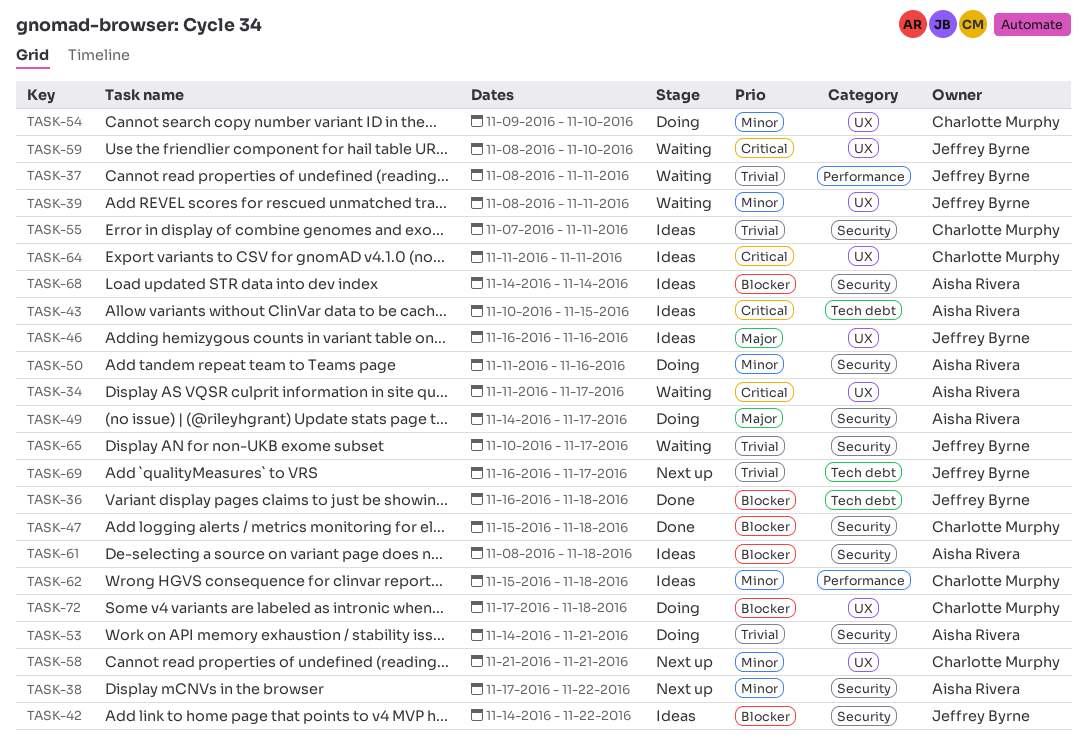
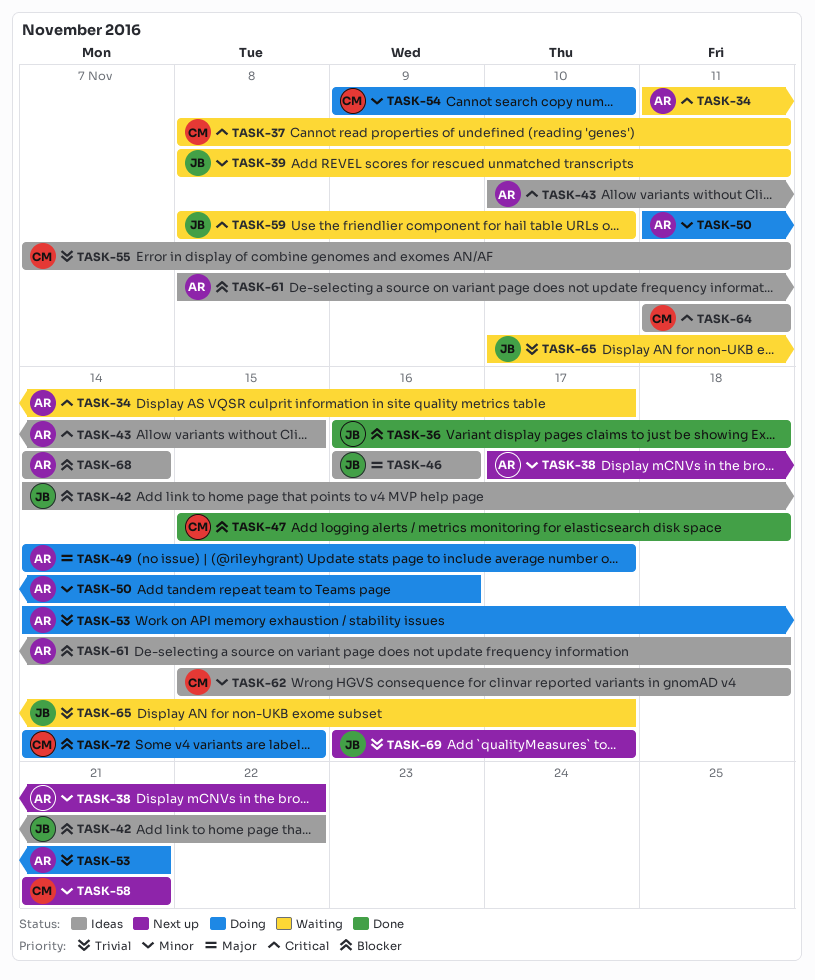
TASK-37, owner: Jeffrey Byrne -> Charlotte Murphy
TASK-37, priority: Trivial -> Critical
TASK-72, start: Nov 17 -> Nov 14
TASK-72, due: Nov 18 -> Nov 15

